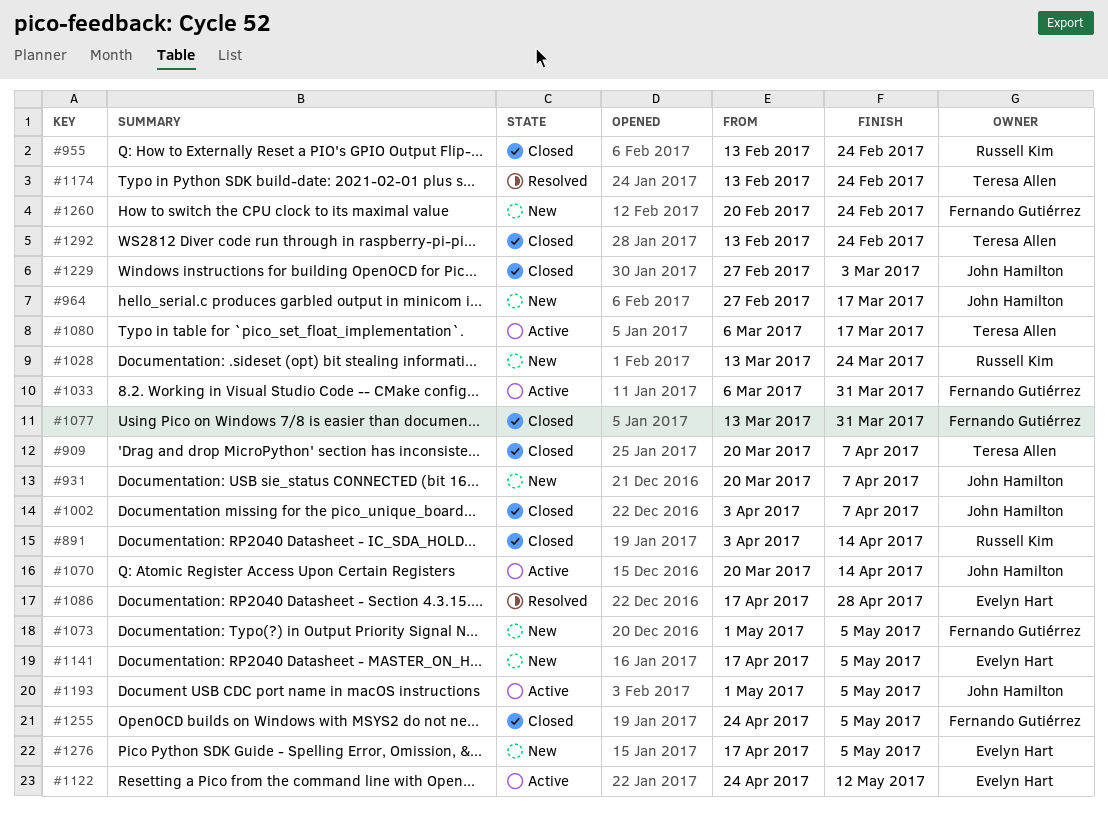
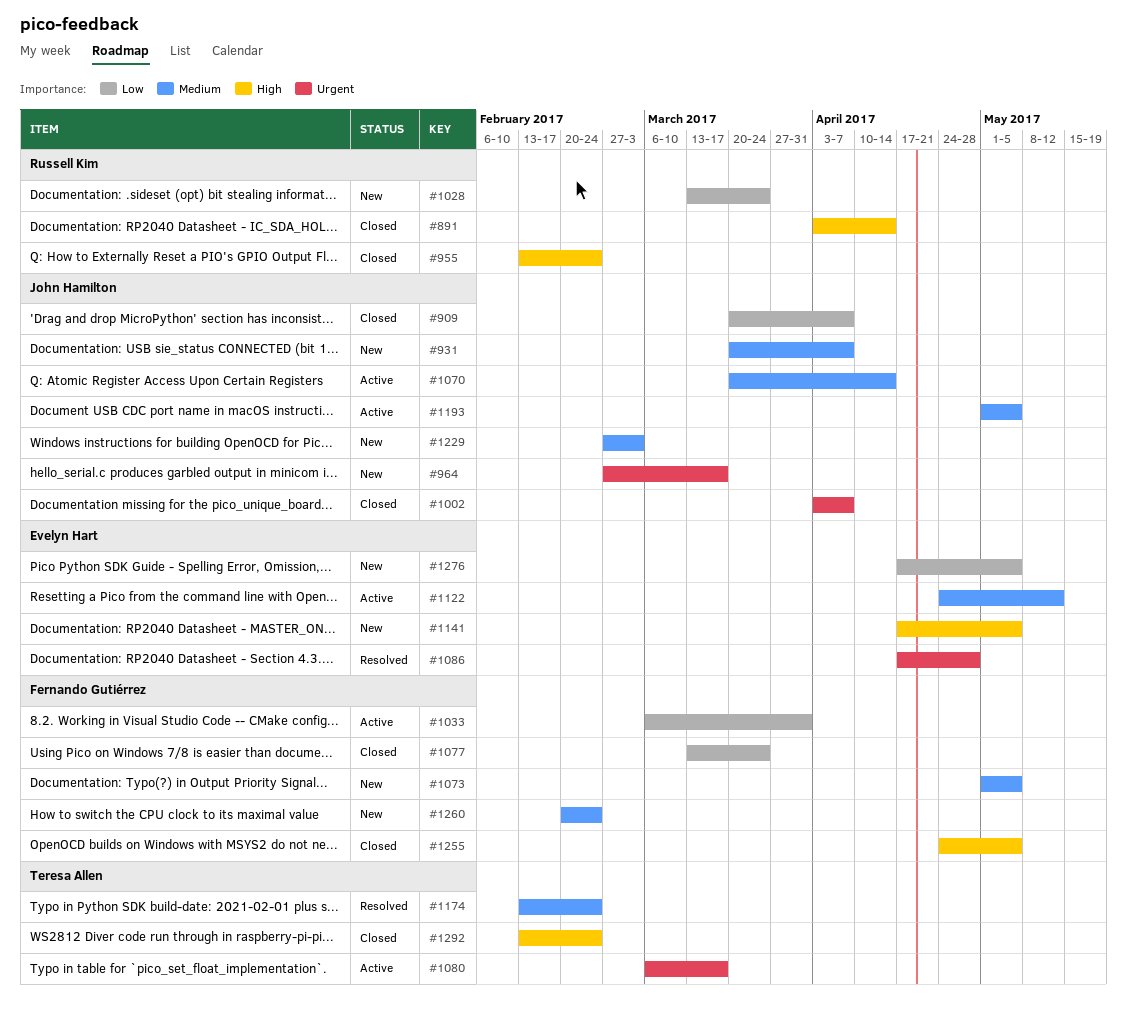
#909, owner: Teresa Allen -> John Hamilton
#1077, due: Mar 31 -> Mar 24
#1229, status: Closed -> New

